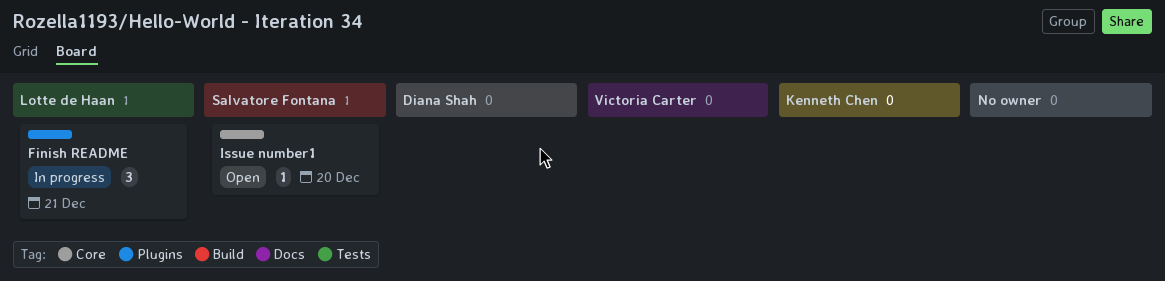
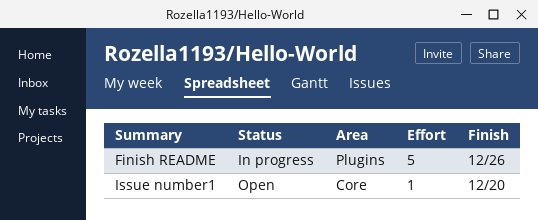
Finish README, estimate: 3 -> 5
Finish README, due: Dec 21 -> Dec 26

